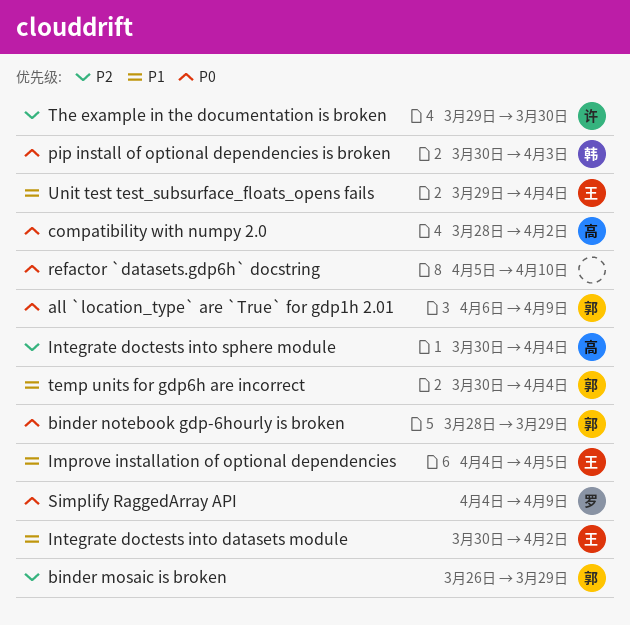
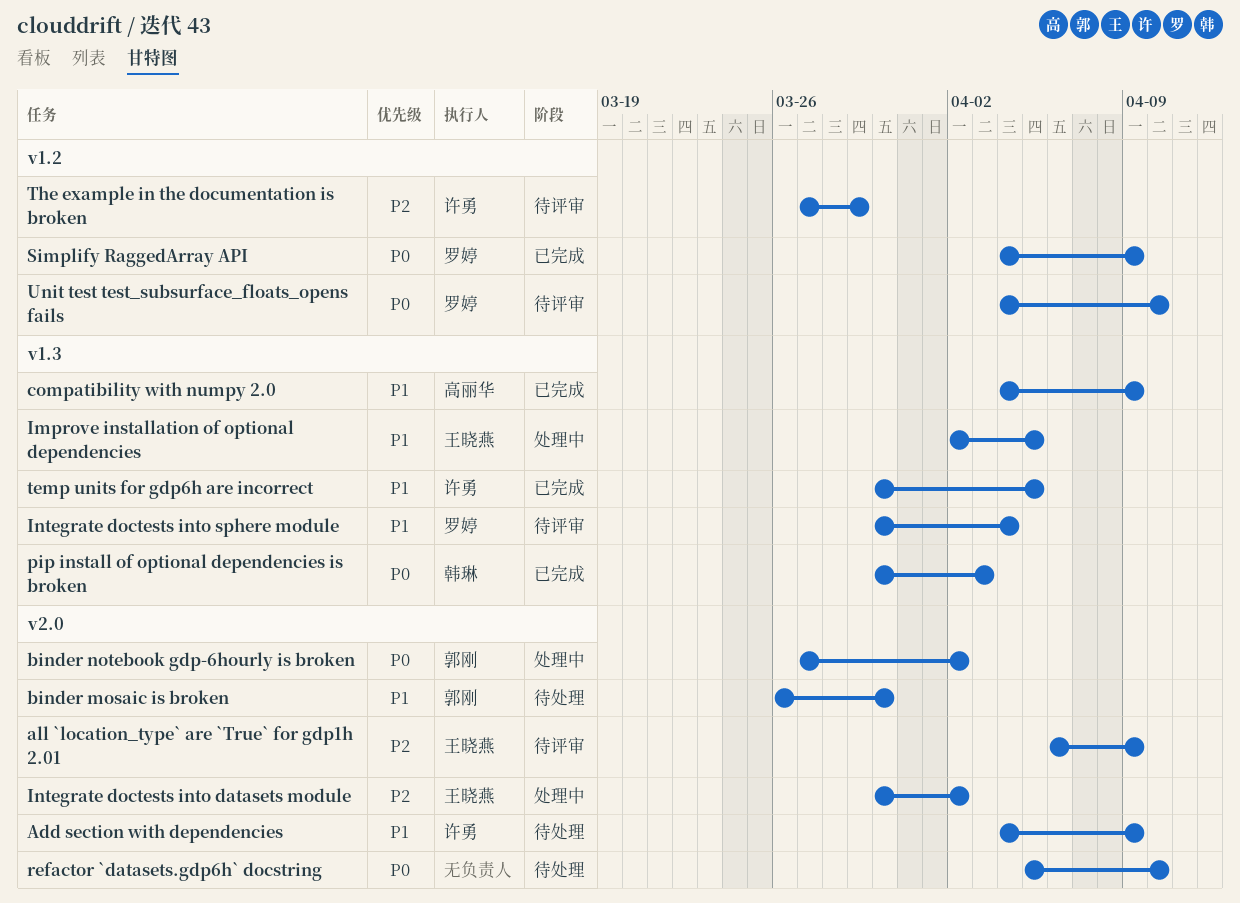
Add section with dependencies: none -> present
all `location_type` are `True` for gdp1h 2.01, owner: 郭刚 -> 王晓燕
all `location_type` are `True` for gdp1h 2.01, priority: P0 -> P2
binder mosaic is broken, priority: P2 -> P1
binder mosaic is broken, due: Mar 29 -> Mar 30
binder notebook gdp-6hourly is broken, start: Mar 28 -> Mar 27
binder notebook gdp-6hourly is broken, due: Mar 29 -> Apr 2
compatibility with numpy 2.0, priority: P0 -> P1
compatibility with numpy 2.0, start: Mar 28 -> Apr 4
compatibility with numpy 2.0, due: Apr 2 -> Apr 9
Improve installation of optional dependencies, start: Apr 4 -> Apr 2
Integrate doctests into datasets module, priority: P1 -> P2
Integrate doctests into sphere module, owner: 高丽华 -> 罗婷
Integrate doctests into sphere module, priority: P2 -> P1
temp units for gdp6h are incorrect, owner: 郭刚 -> 许勇
temp units for gdp6h are incorrect, due: Apr 4 -> Apr 5
The example in the documentation is broken, start: Mar 29 -> Mar 27
The example in the documentation is broken, due: Mar 30 -> Mar 29
Unit test test_subsurface_floats_opens fails, owner: 王晓燕 -> 罗婷
Unit test test_subsurface_floats_opens fails, priority: P1 -> P0
Unit test test_subsurface_floats_opens fails, start: Mar 29 -> Apr 4
Unit test test_subsurface_floats_opens fails, due: Apr 4 -> Apr 10

